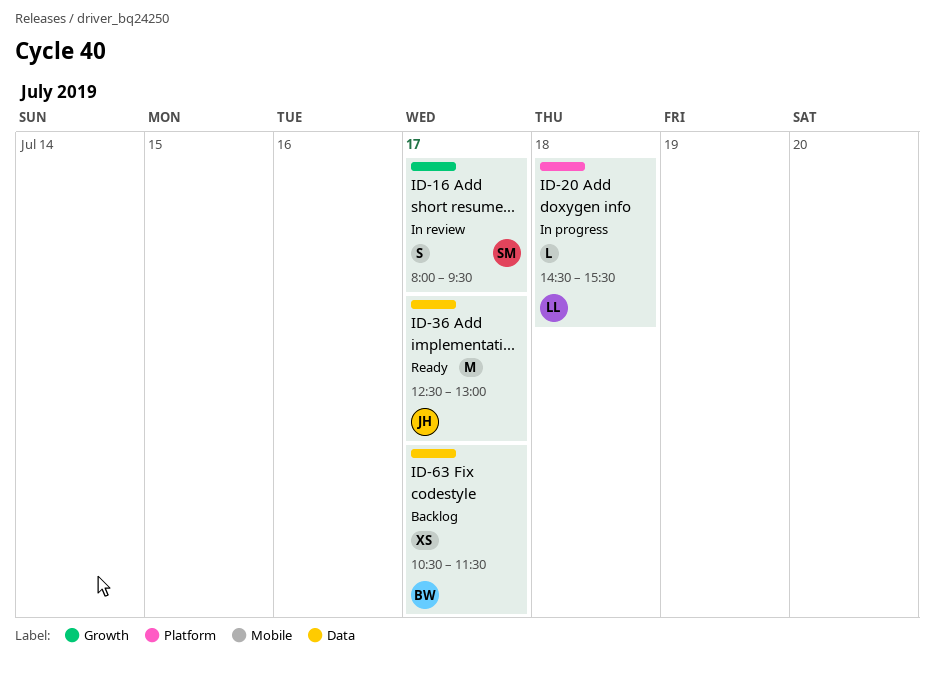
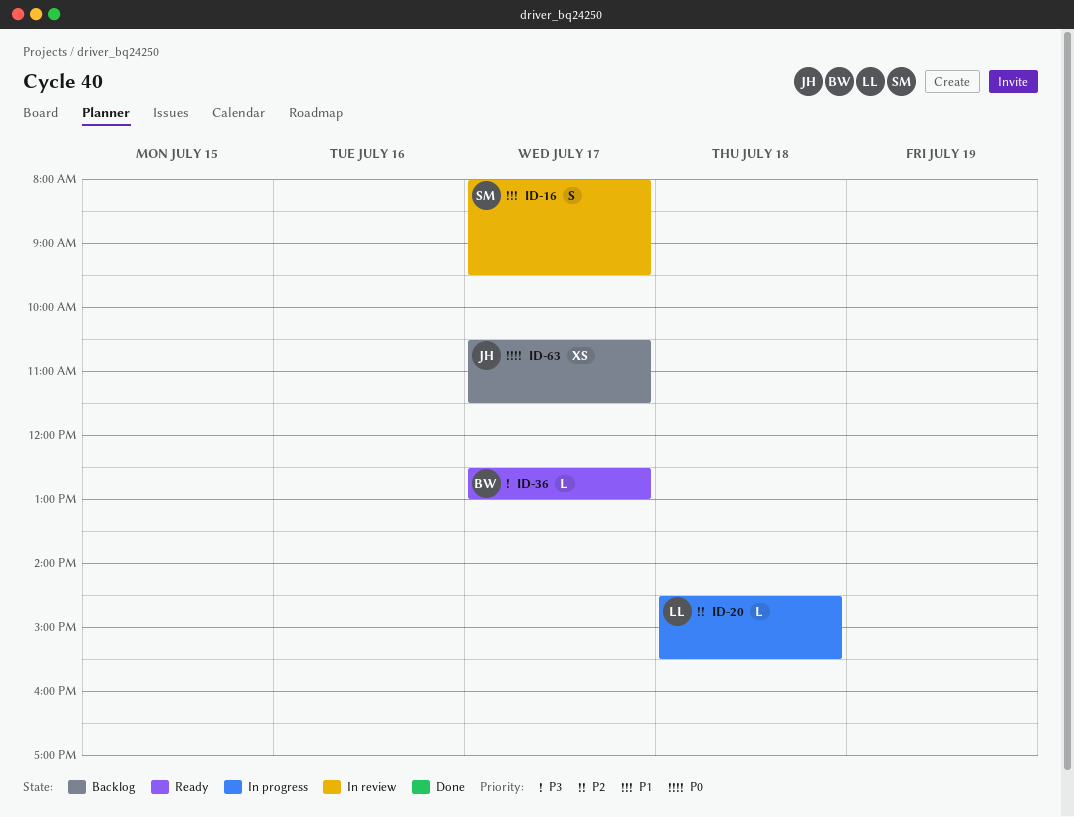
ID-36, owner: JH -> BW
ID-36, estimate: M -> L
ID-63, owner: BW -> JH

